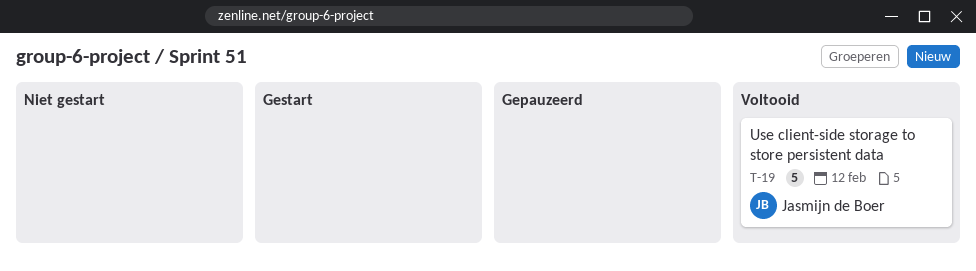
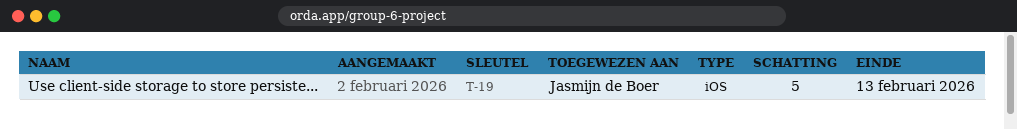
T-19, due: Feb 12 -> Feb 13

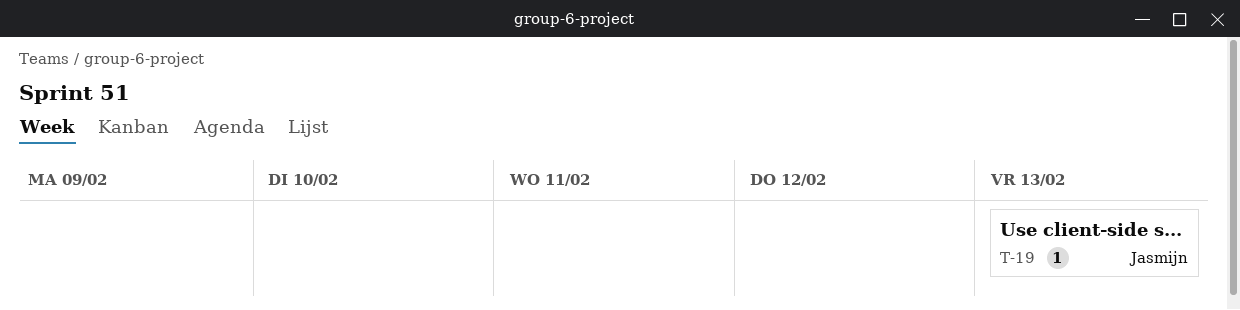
T-19, estimate: 5 -> 1

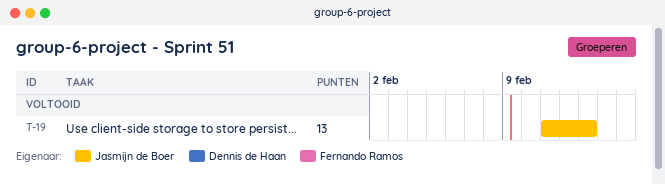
T-19, estimate: 1 -> 13

